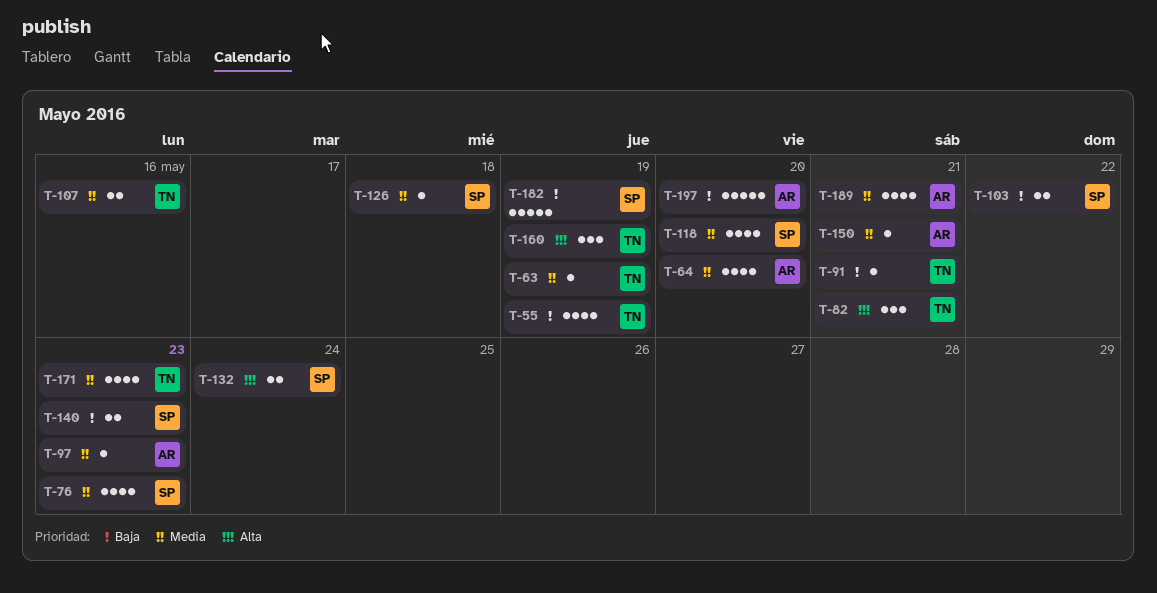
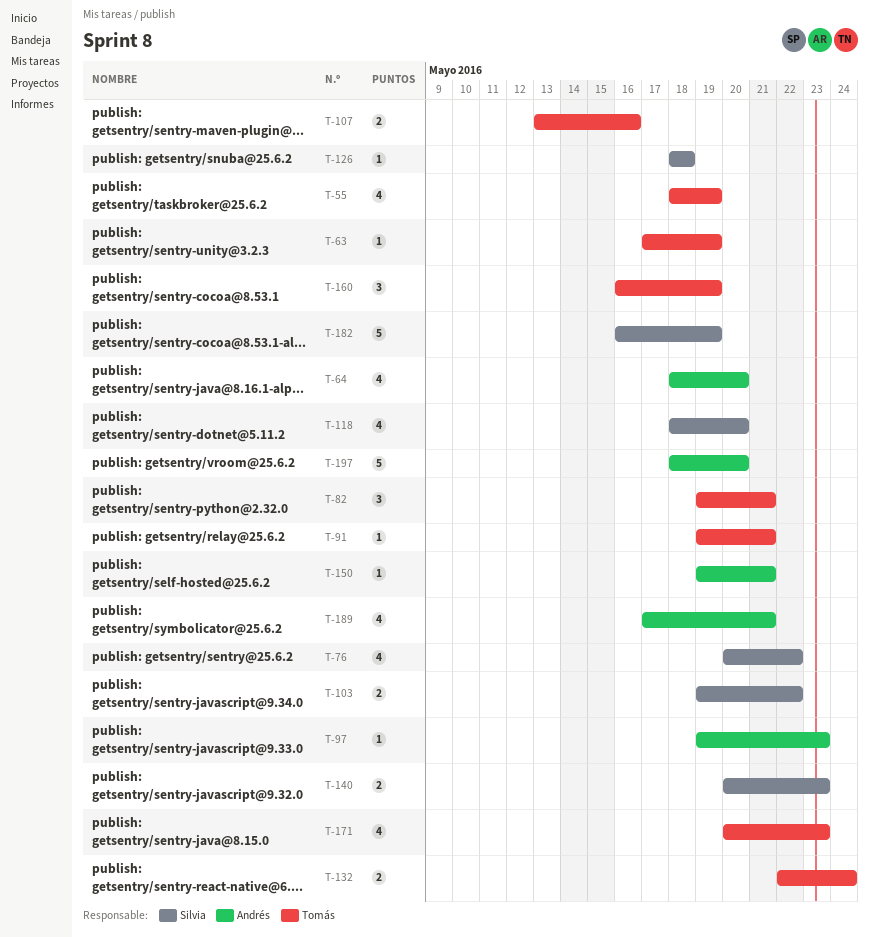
T-76, due: May 23 -> May 22
T-132, owner: Silvia -> Tomás

